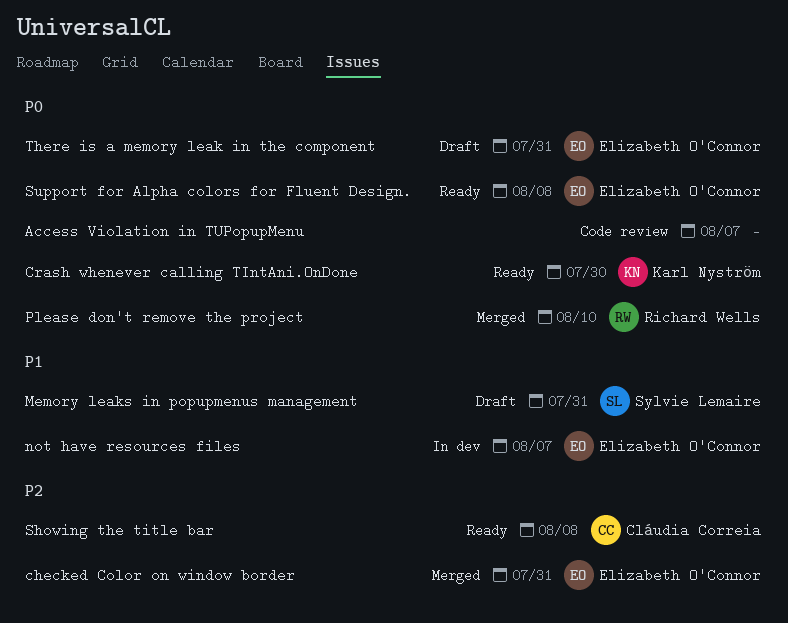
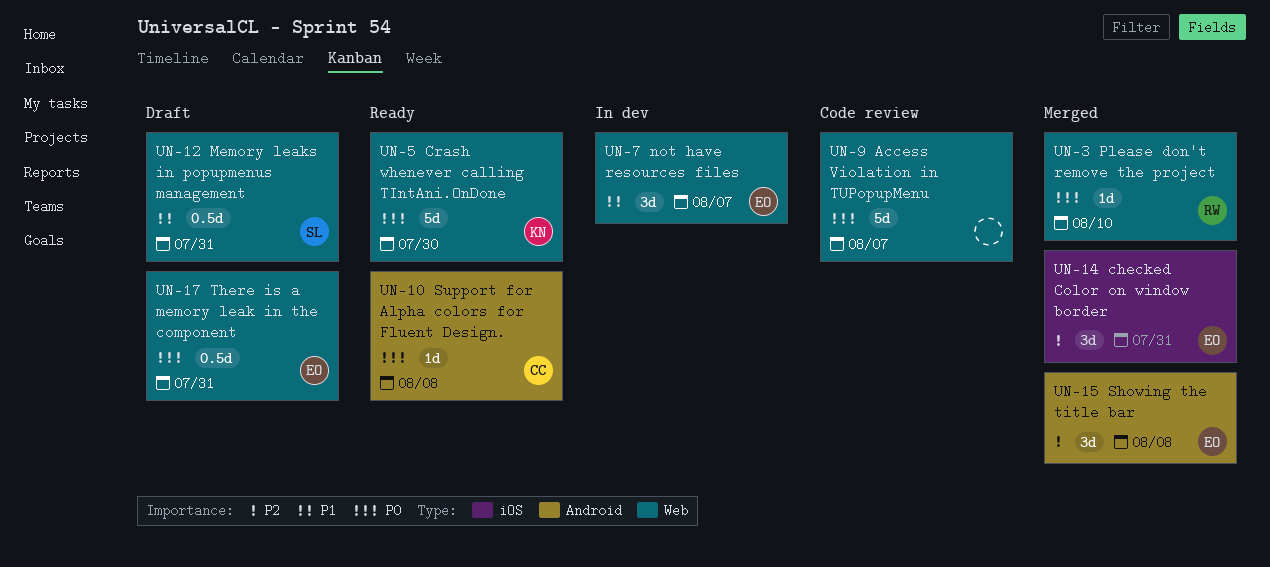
Showing the title bar, status: Ready -> Merged
Showing the title bar, owner: Cláudia Correia -> Elizabeth O'Connor
Support for Alpha colors for Fluent Design., owner: Elizabeth O'Connor -> Cláudia Correia

